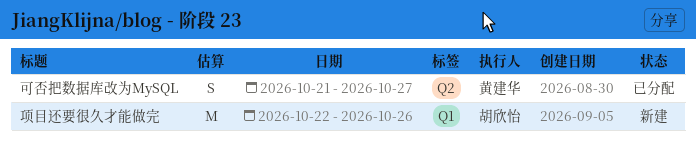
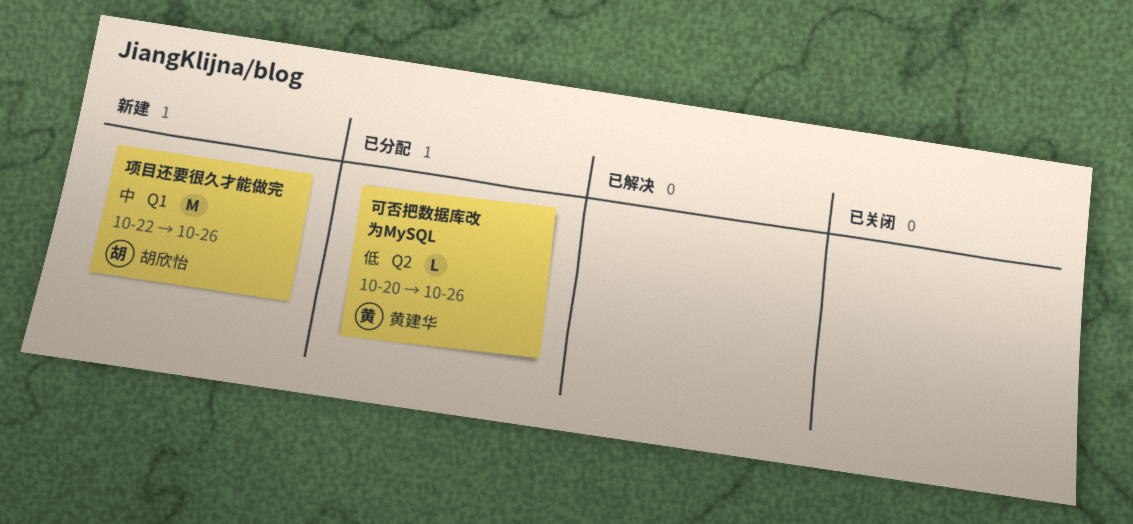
可否把数据库改为MySQL, estimate: S -> L
可否把数据库改为MySQL, start: Oct 21 -> Oct 20
可否把数据库改为MySQL, due: Oct 27 -> Oct 26

